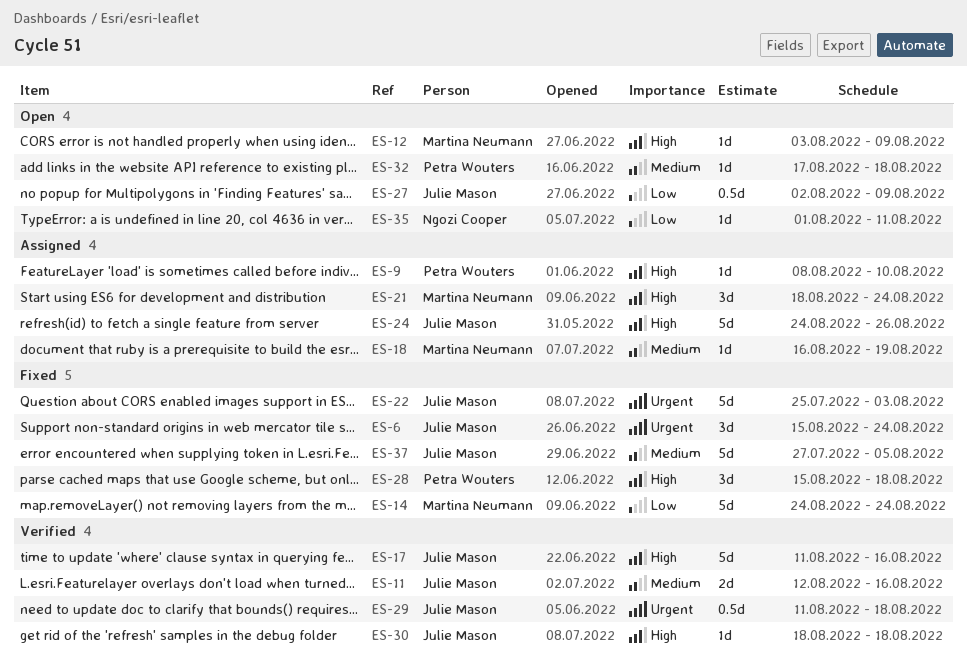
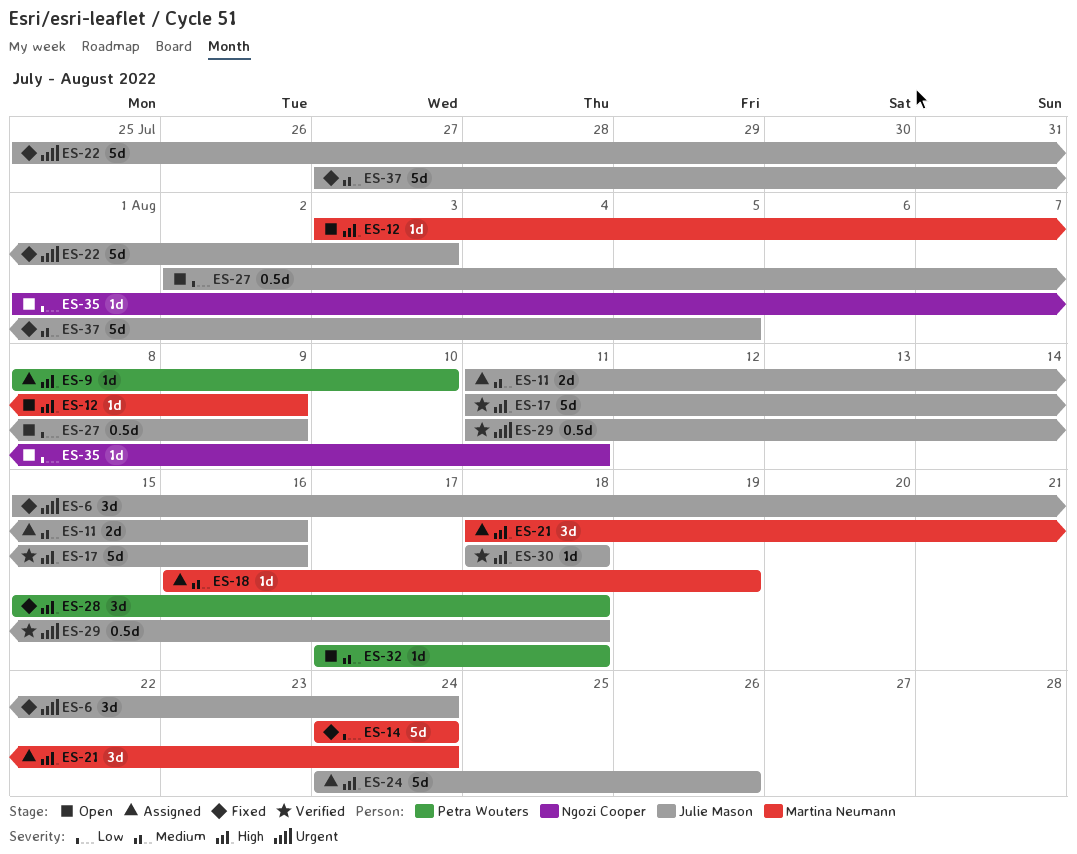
ES-11, status: Verified -> Assigned
ES-11, start: Aug 12 -> Aug 11

